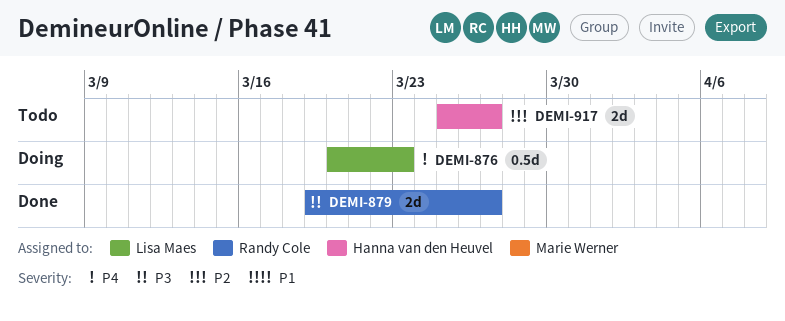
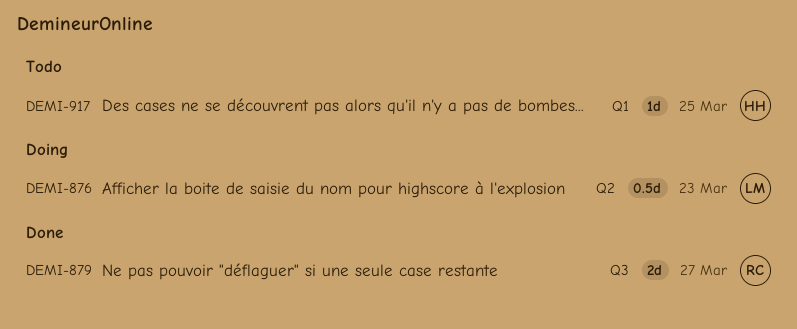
DEMI-917, estimate: 2d -> 1d
DEMI-917, due: Mar 27 -> Mar 25

